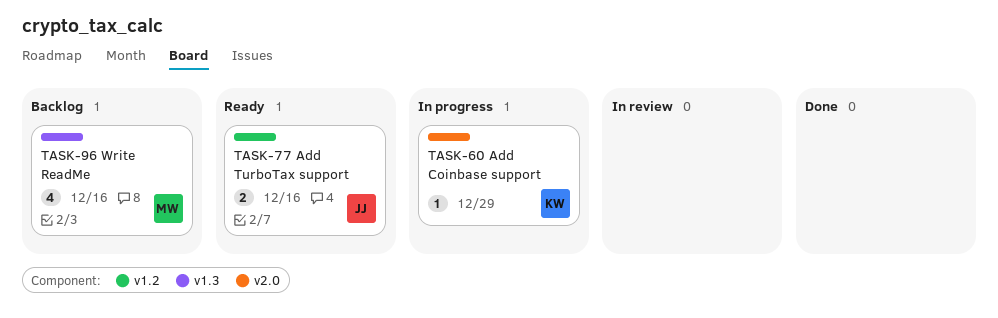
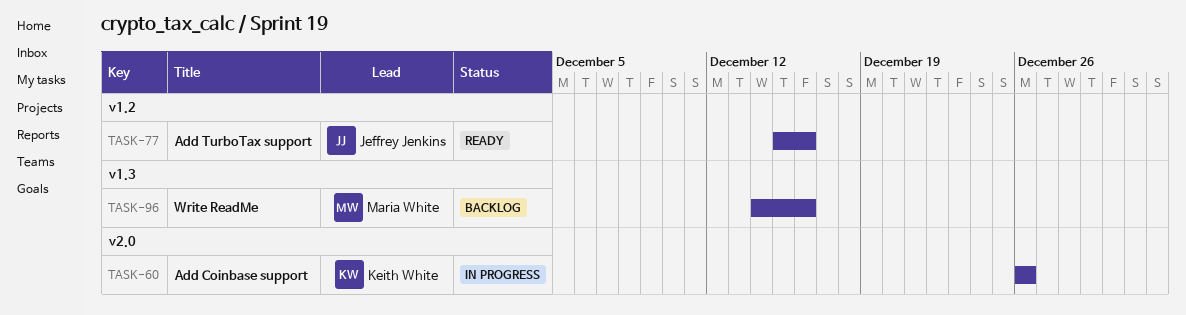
TASK-60, due: Dec 29 -> Dec 26

